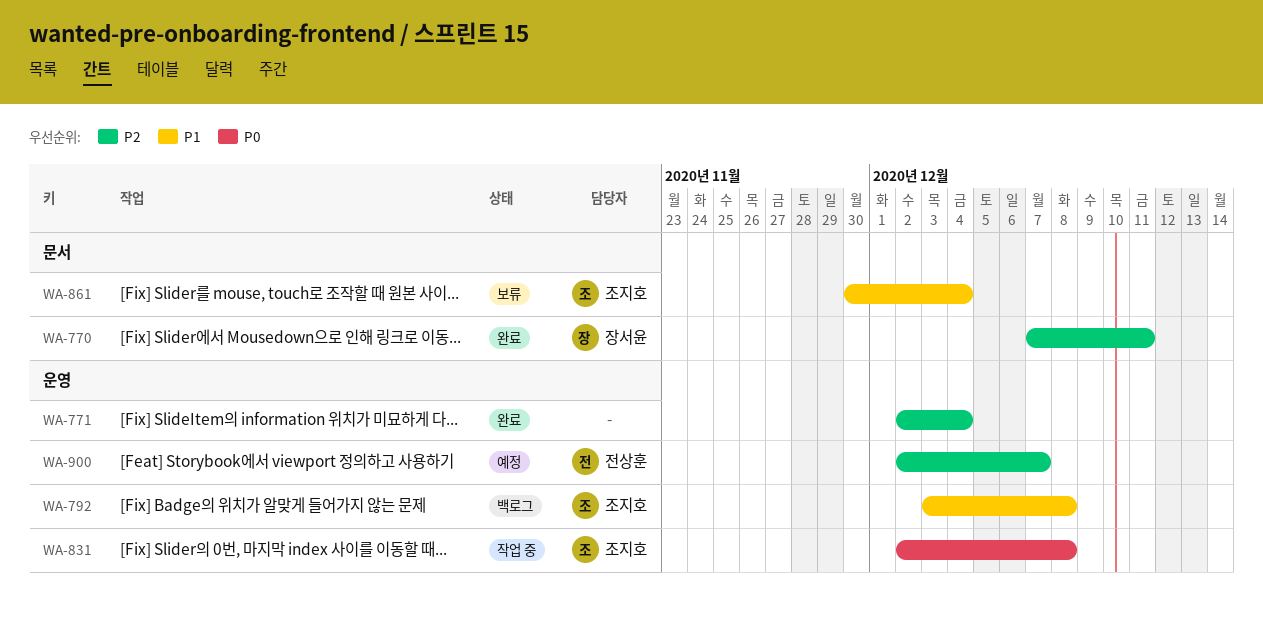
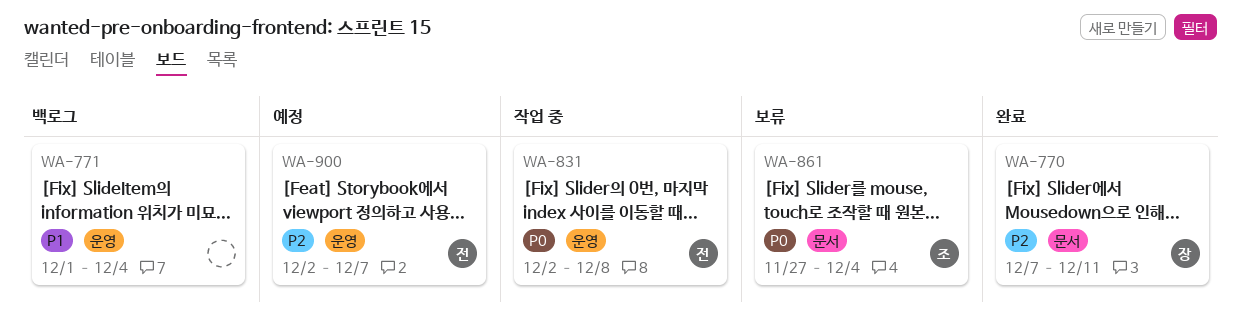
WA-771, status: 완료 -> 백로그
WA-771, priority: P2 -> P1
WA-771, start: Dec 2 -> Dec 1
WA-792: present -> none
WA-831, owner: 조지호 -> 전상훈
WA-861, priority: P1 -> P0
WA-861, start: Nov 30 -> Nov 27

